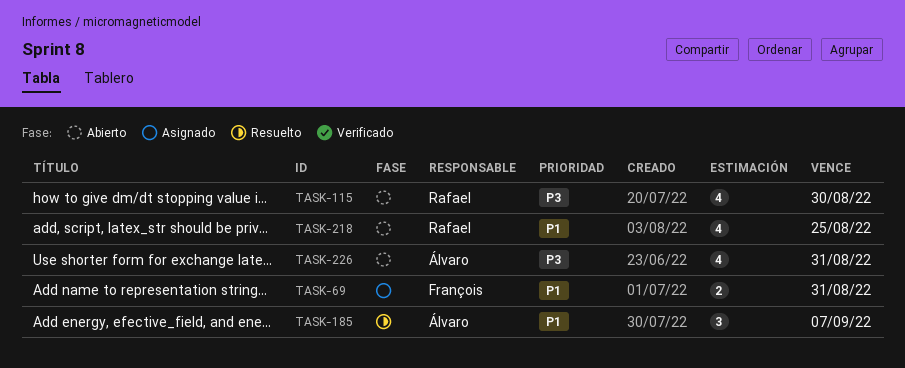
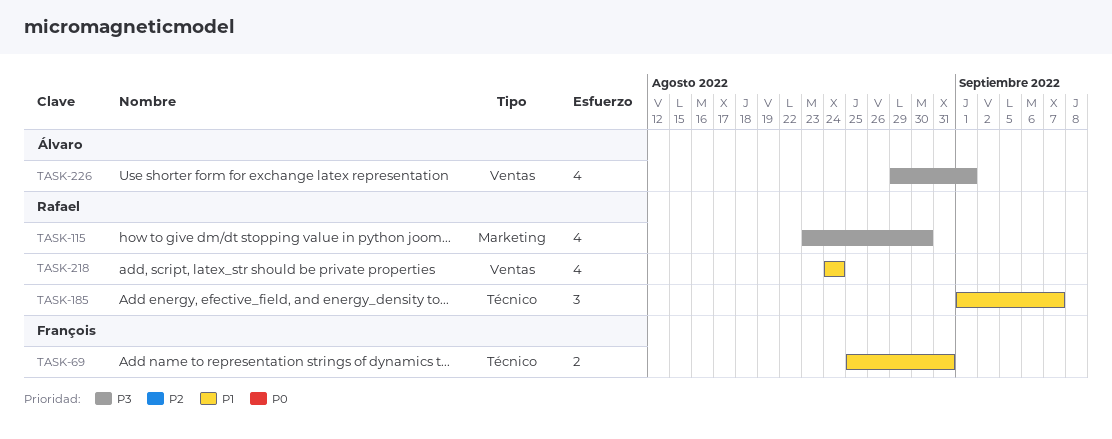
TASK-185, owner: Álvaro -> Rafael
TASK-218, due: Aug 25 -> Aug 24
TASK-226, due: Aug 31 -> Sep 1

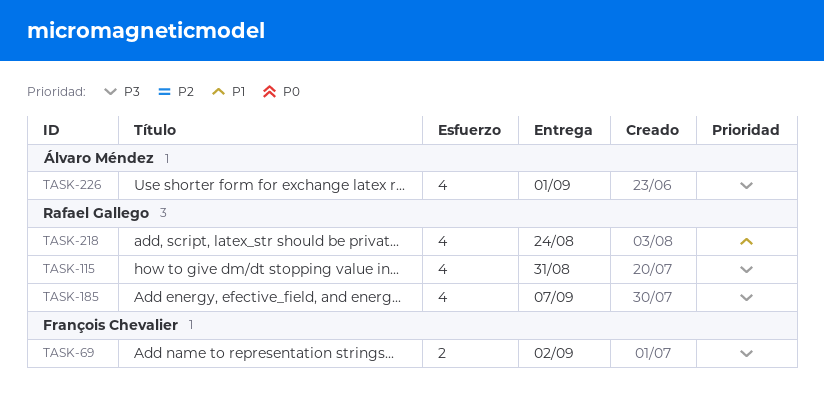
TASK-69, priority: P1 -> P3
TASK-69, due: Aug 31 -> Sep 2
TASK-115, due: Aug 30 -> Aug 31
TASK-185, priority: P1 -> P3
TASK-185, estimate: 3 -> 4

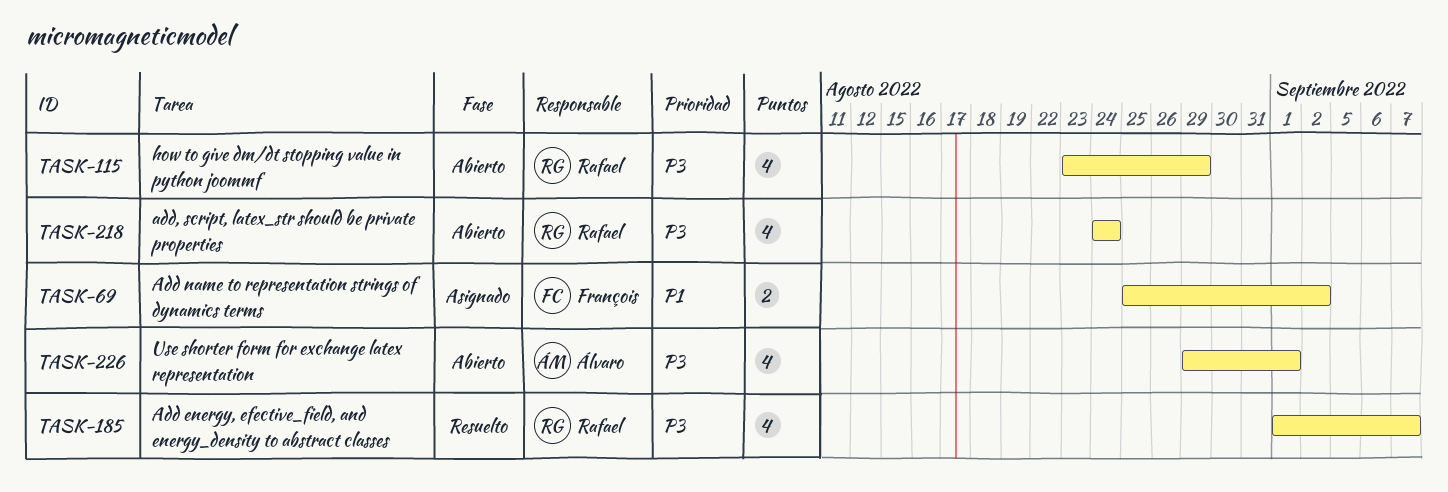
TASK-69, priority: P3 -> P1
TASK-115, due: Aug 31 -> Aug 29
TASK-218, priority: P1 -> P3

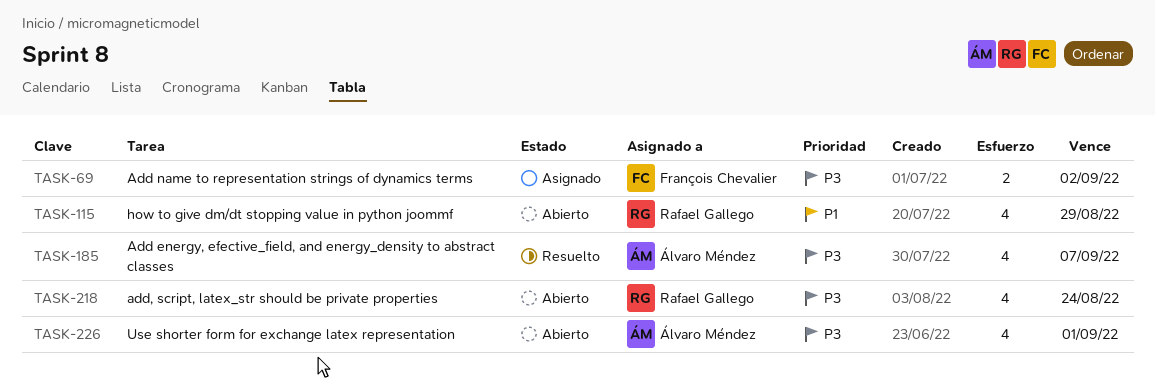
TASK-69, priority: P1 -> P3
TASK-115, priority: P3 -> P1
TASK-185, owner: Rafael Gallego -> Álvaro Méndez

